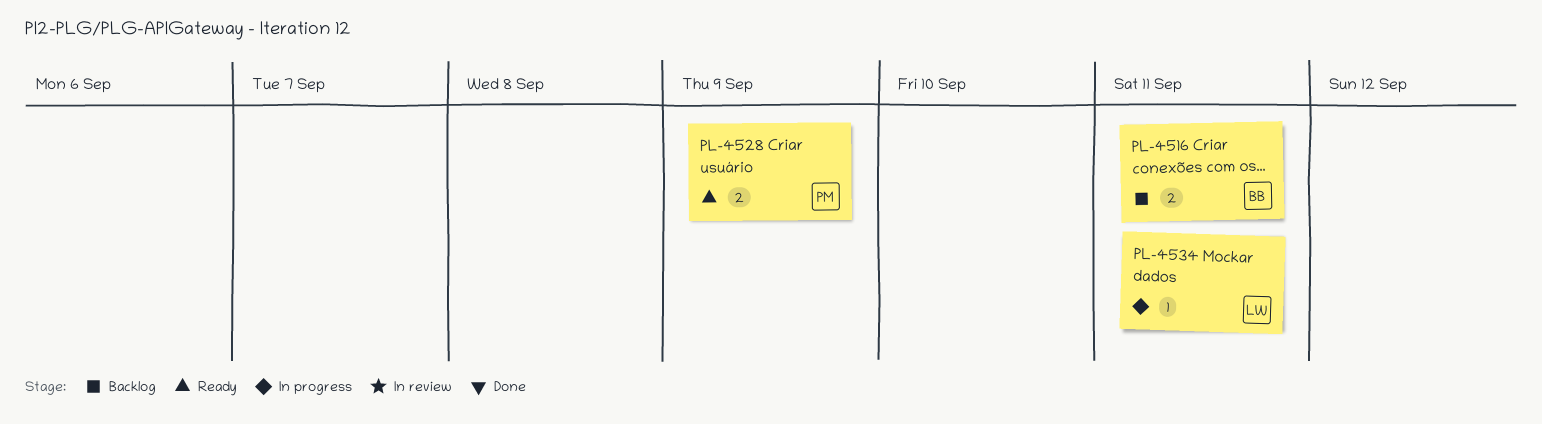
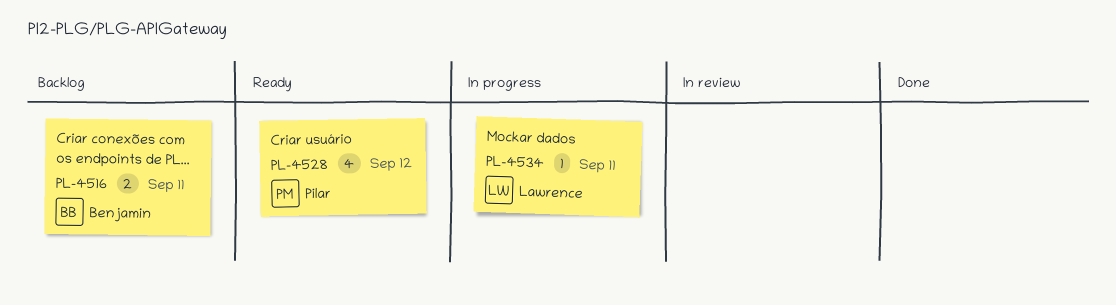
PL-4528, estimate: 2 -> 4
PL-4528, due: Sep 9 -> Sep 12

